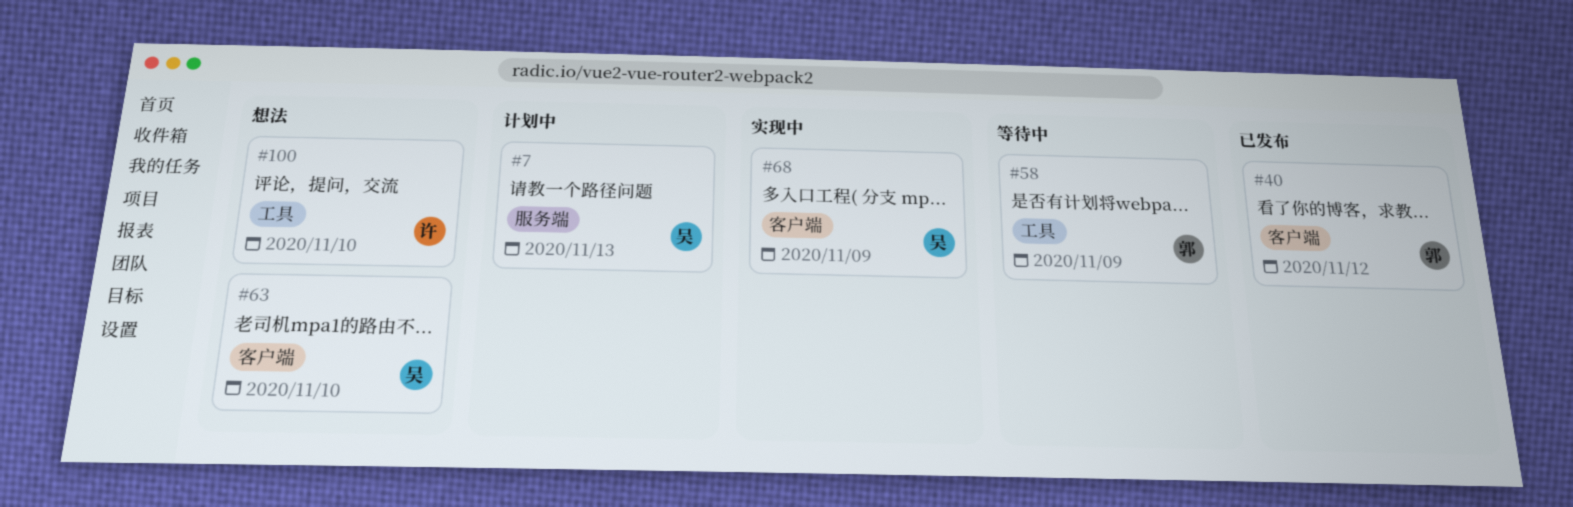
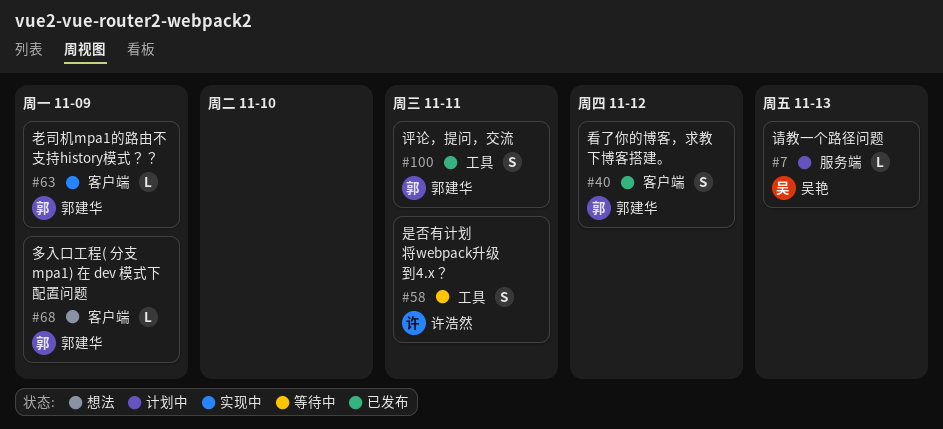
#58, owner: 郭建华 -> 许浩然
#58, due: Nov 9 -> Nov 11
#63, status: 想法 -> 实现中
#63, owner: 吴艳 -> 郭建华
#63, due: Nov 10 -> Nov 9
#68, status: 实现中 -> 想法
#68, owner: 吴艳 -> 郭建华
#100, status: 想法 -> 已发布
#100, owner: 许浩然 -> 郭建华
#100, due: Nov 10 -> Nov 11

